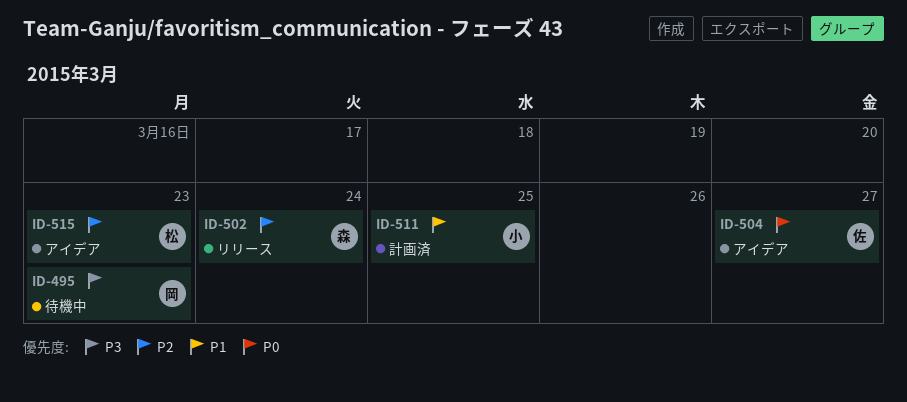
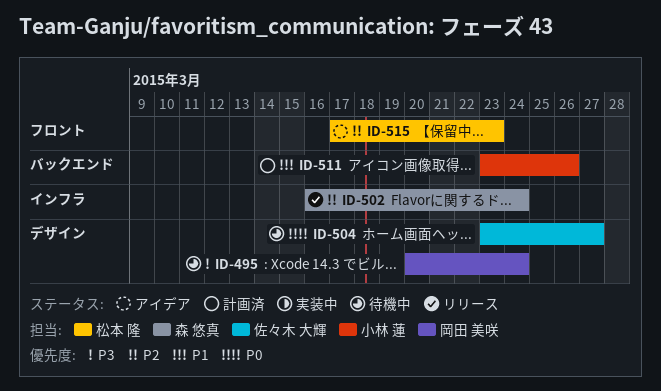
ID-495, due: Mar 23 -> Mar 24
ID-504, status: アイデア -> 待機中
ID-511, due: Mar 25 -> Mar 26

